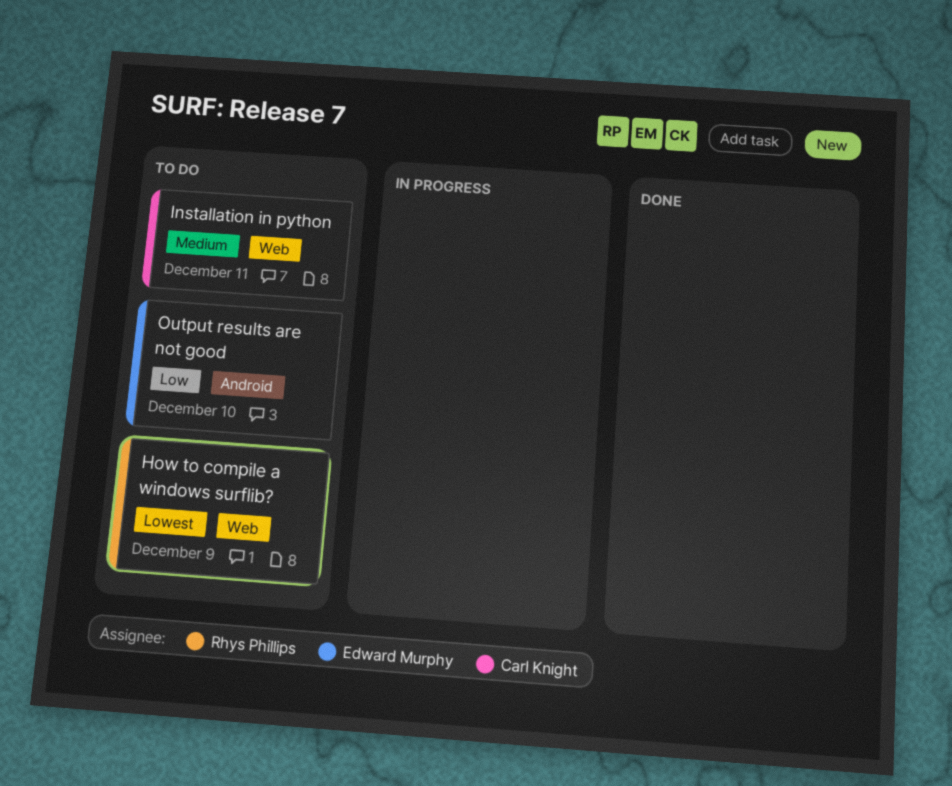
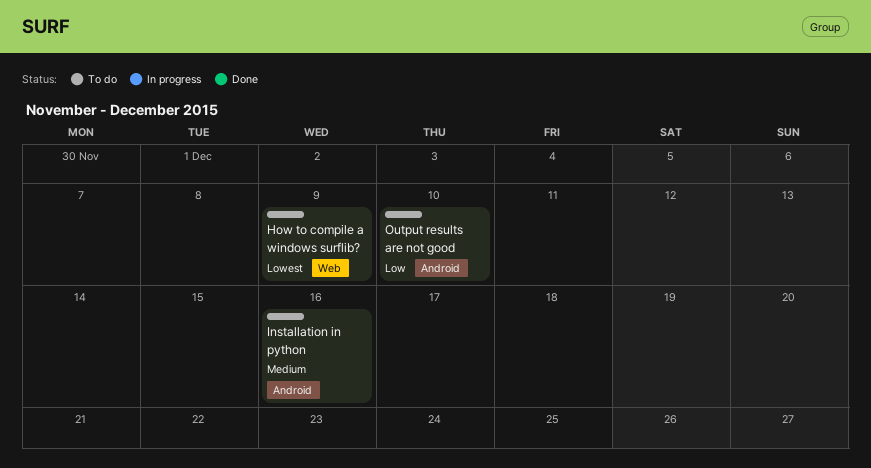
Installation in python, label: Web -> Android
Installation in python, due: Dec 11 -> Dec 16

